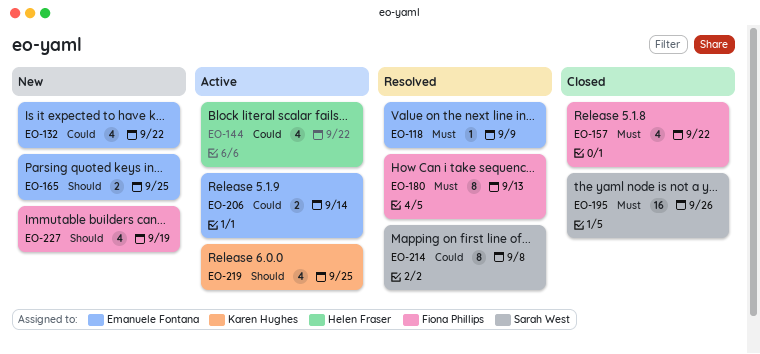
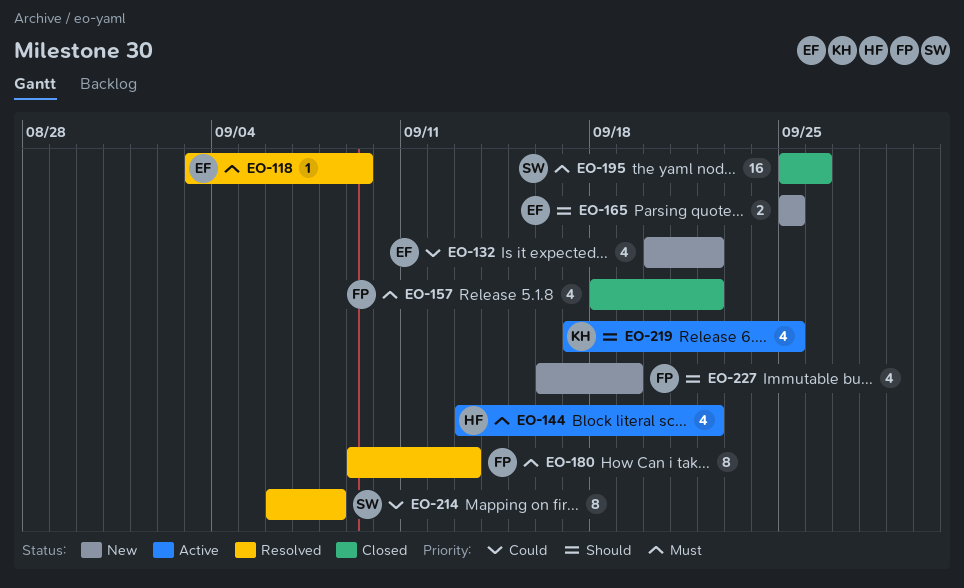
EO-144, priority: Could -> Must
EO-206: present -> none

